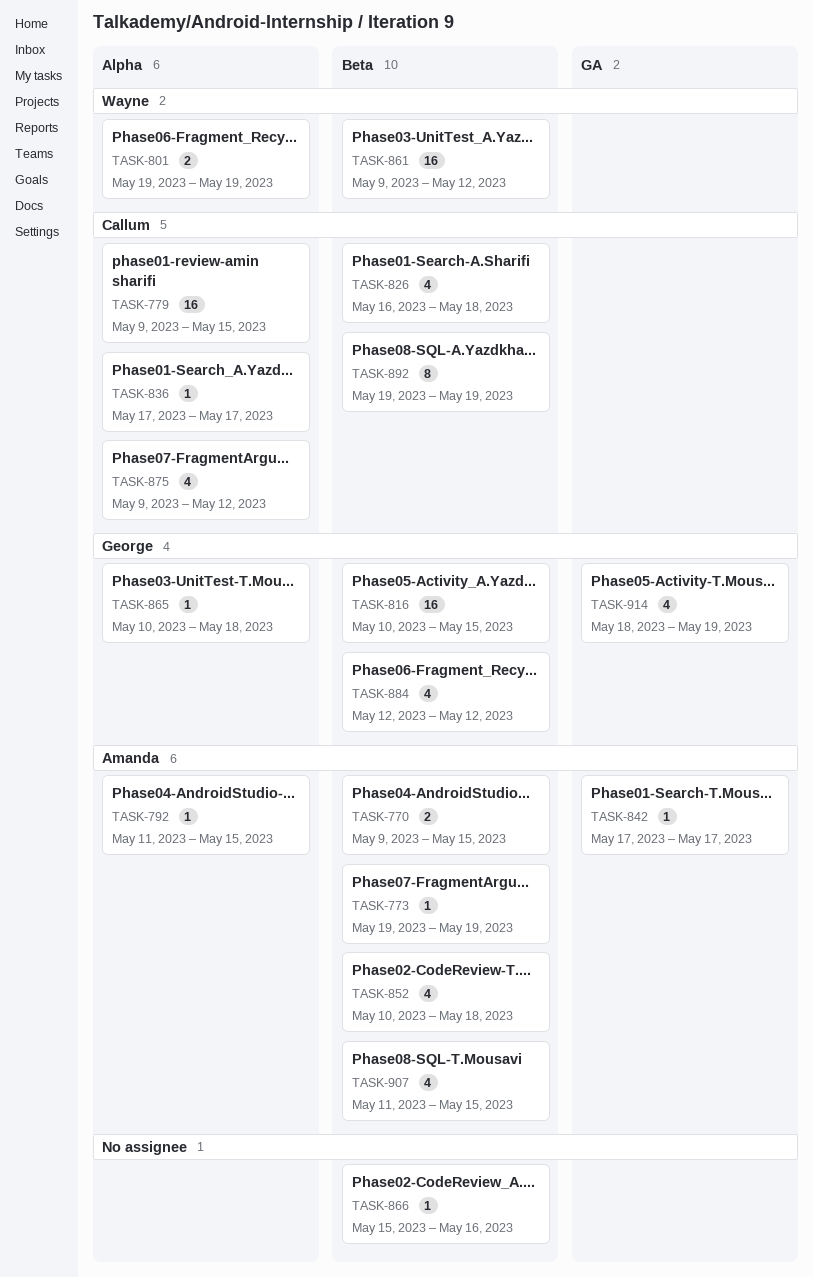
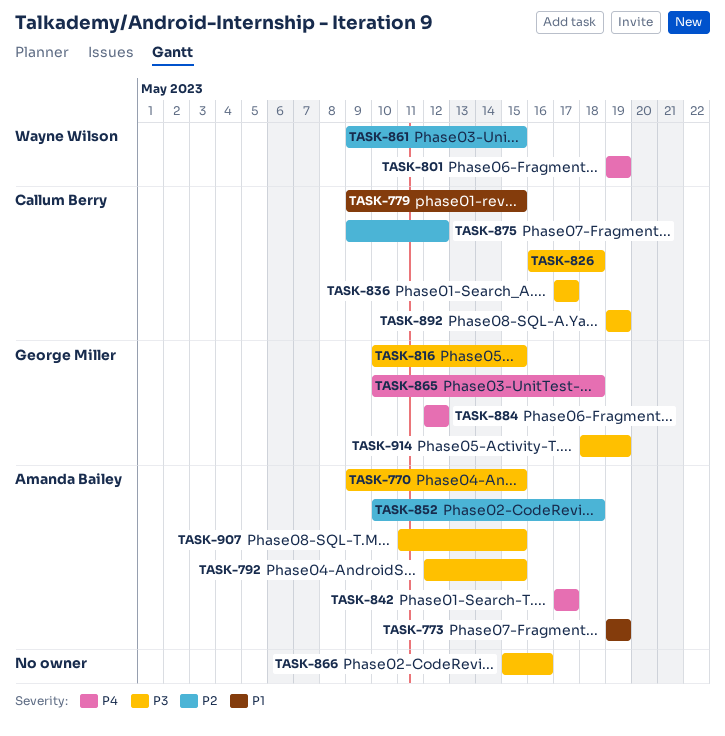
TASK-792, start: May 11 -> May 12
TASK-861, due: May 12 -> May 15

